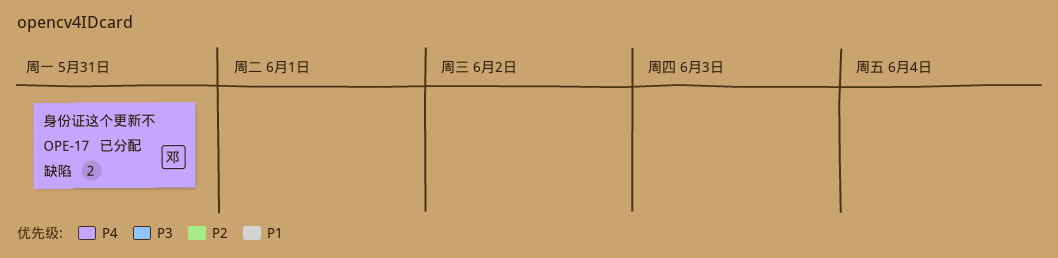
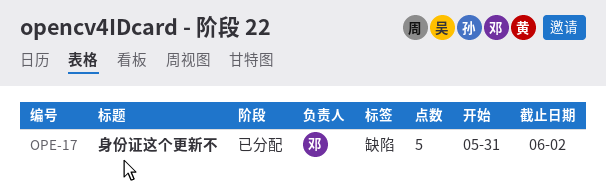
OPE-17, estimate: 2 -> 5
OPE-17, due: May 31 -> Jun 2

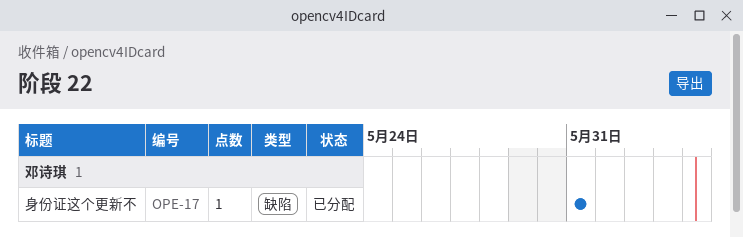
OPE-17, estimate: 5 -> 1
OPE-17, due: Jun 2 -> May 31

